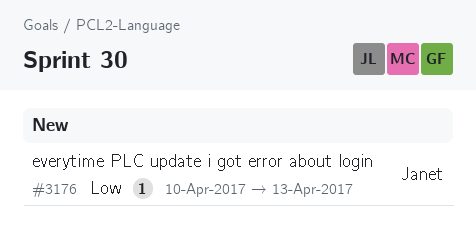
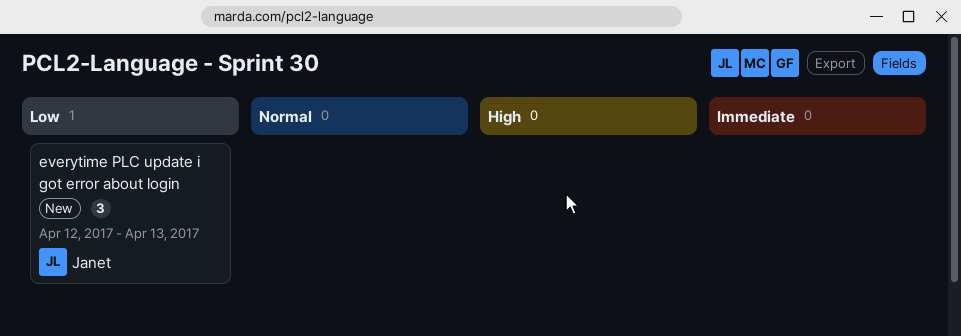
everytime PLC update i got error about login, estimate: 1 -> 3
everytime PLC update i got error about login, start: Apr 10 -> Apr 12

